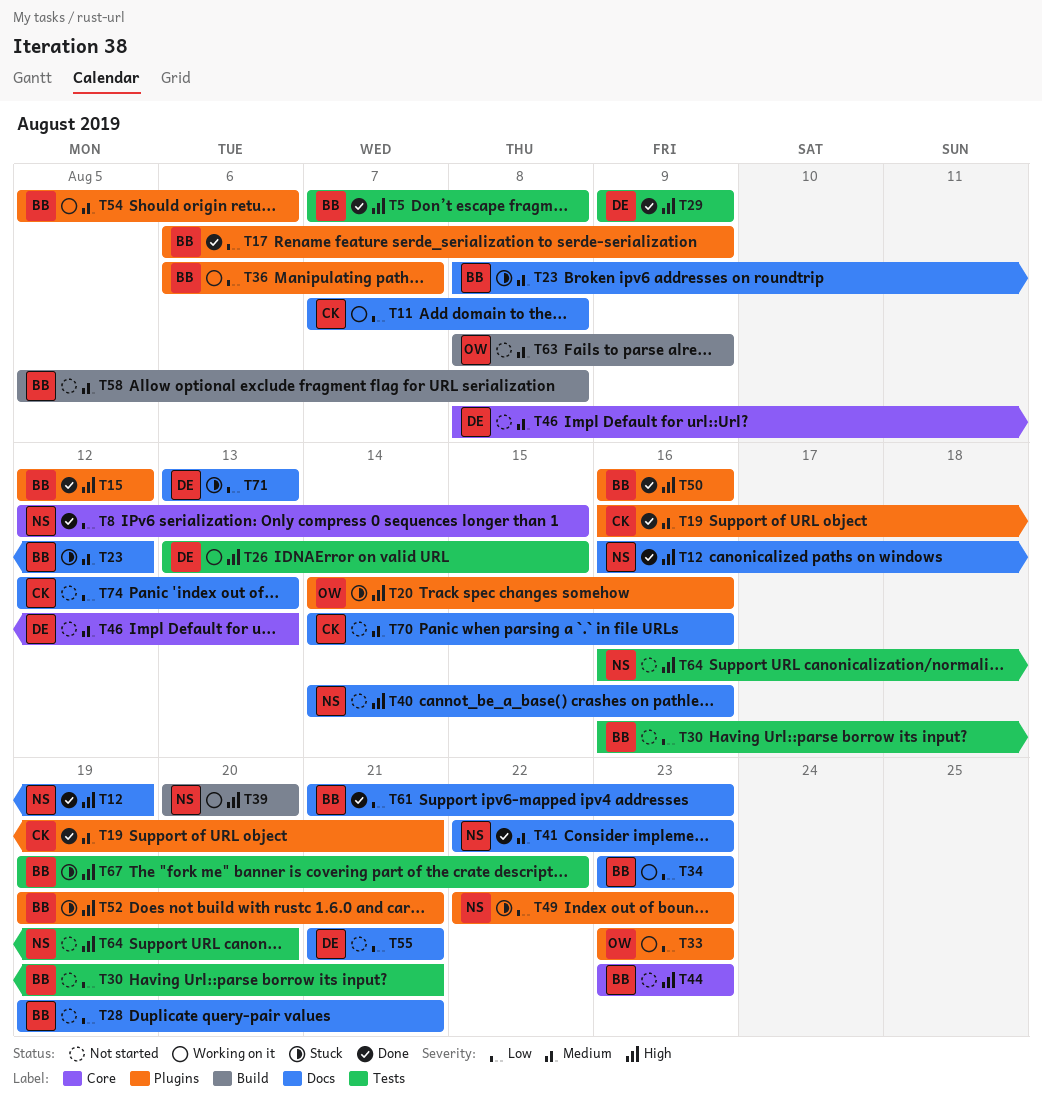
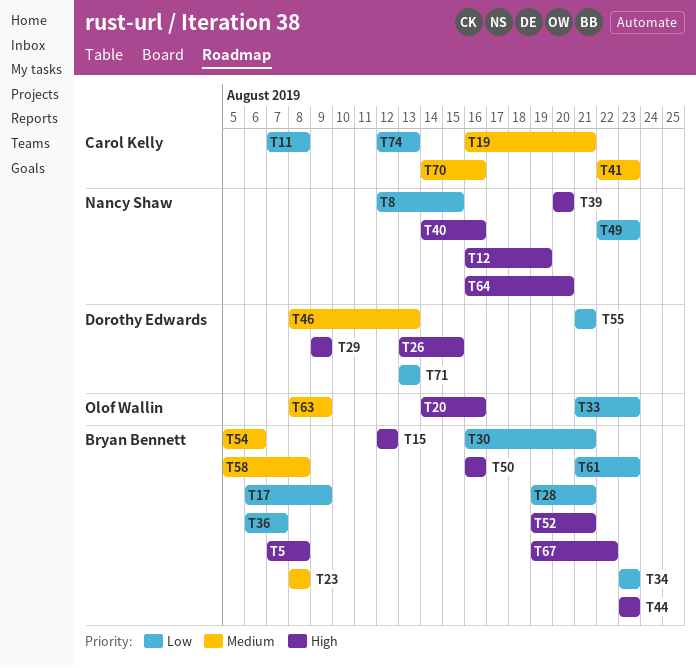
T23, due: Aug 12 -> Aug 8
T33, start: Aug 23 -> Aug 21
T41, owner: Nancy Shaw -> Carol Kelly

